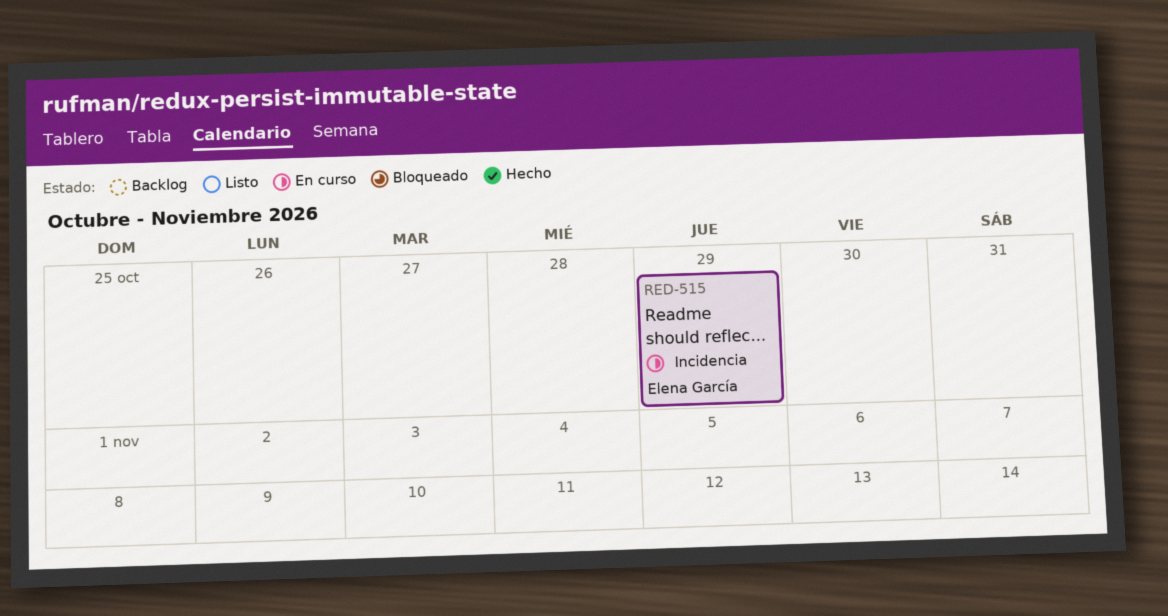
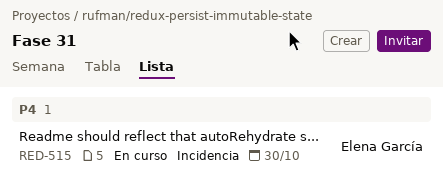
RED-515, due: Oct 29 -> Oct 30

